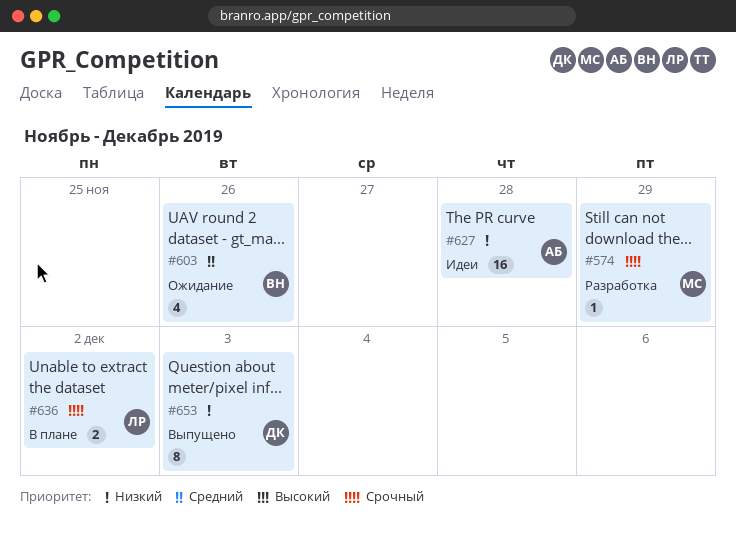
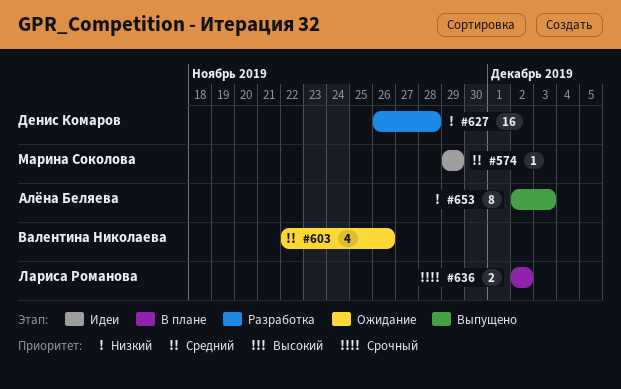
#574, status: Разработка -> Идеи
#574, priority: Срочный -> Средний
#627, status: Идеи -> Разработка
#627, owner: Алёна Беляева -> Денис Комаров
#653, owner: Денис Комаров -> Алёна Беляева

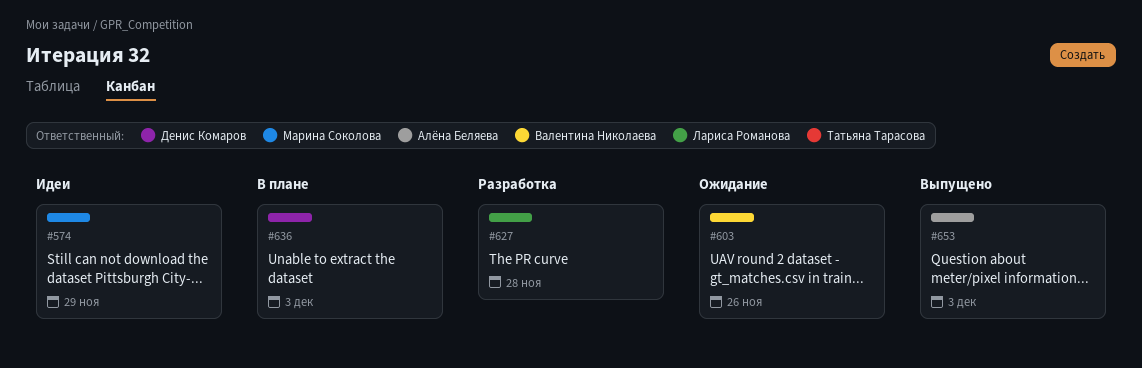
#627, owner: Денис Комаров -> Лариса Романова
#636, owner: Лариса Романова -> Денис Комаров
#636, due: Dec 2 -> Dec 3

